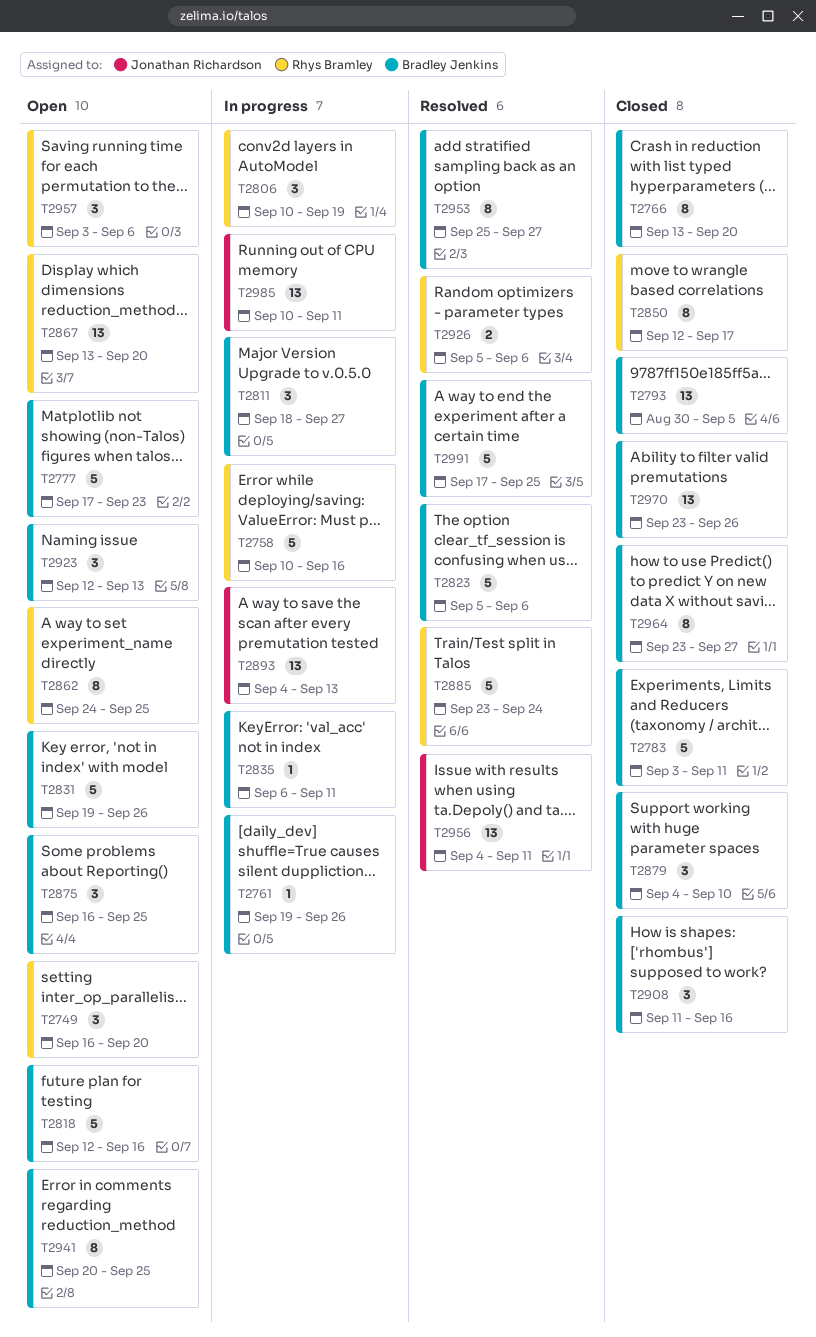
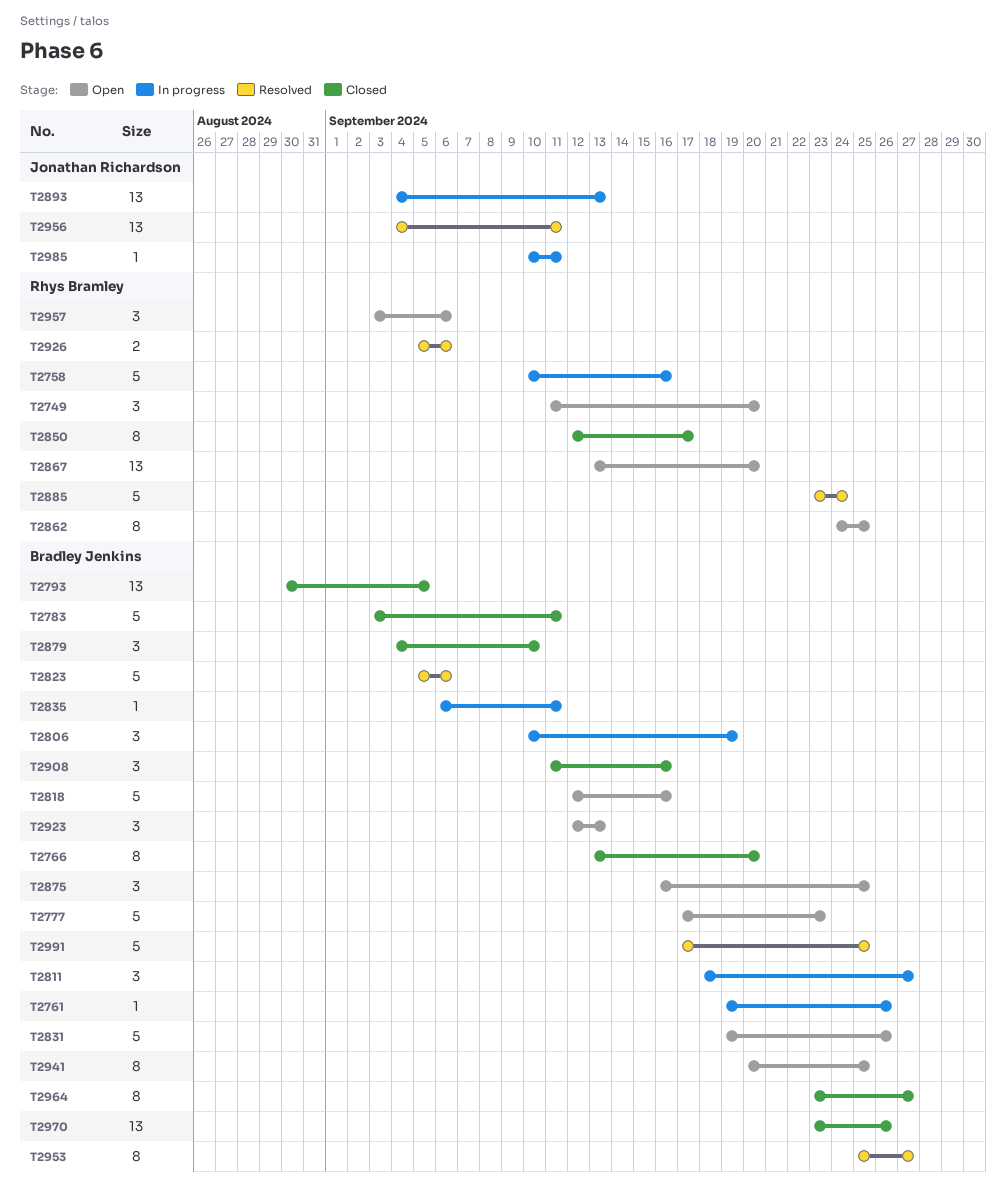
T2749, start: Sep 16 -> Sep 11
T2806, owner: Rhys Bramley -> Bradley Jenkins
T2985, estimate: 13 -> 1

